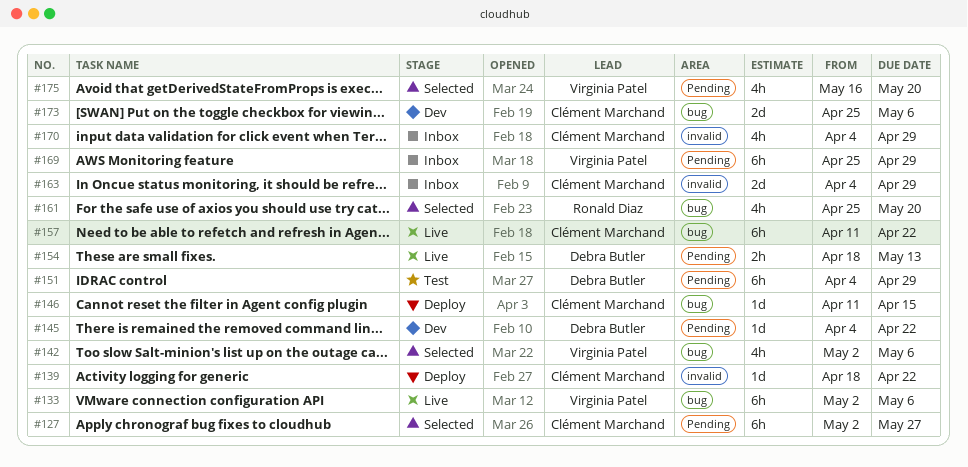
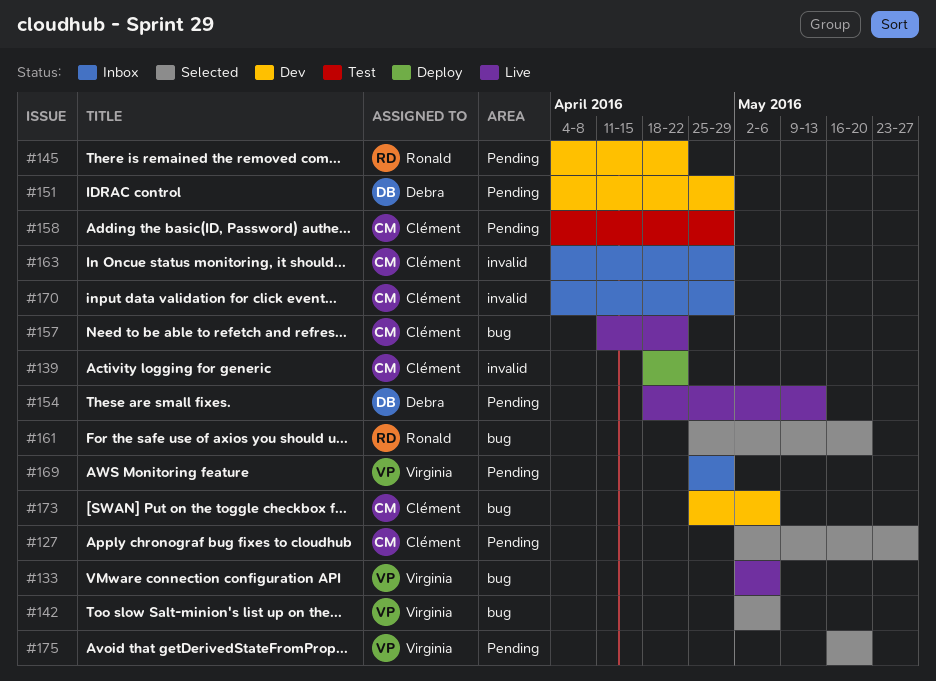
#145, owner: Debra Butler -> Ronald Diaz
#146: present -> none
#151, status: Test -> Dev
#158: none -> present

